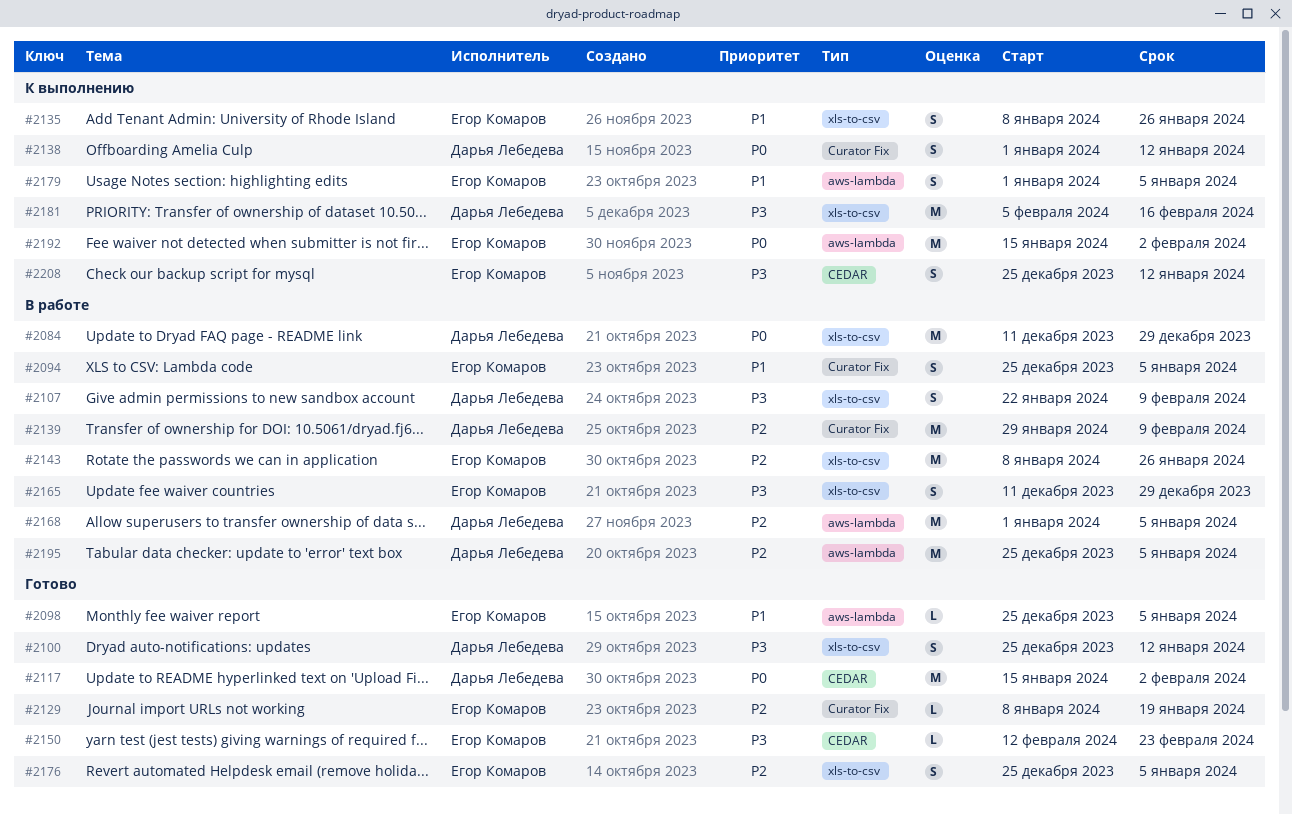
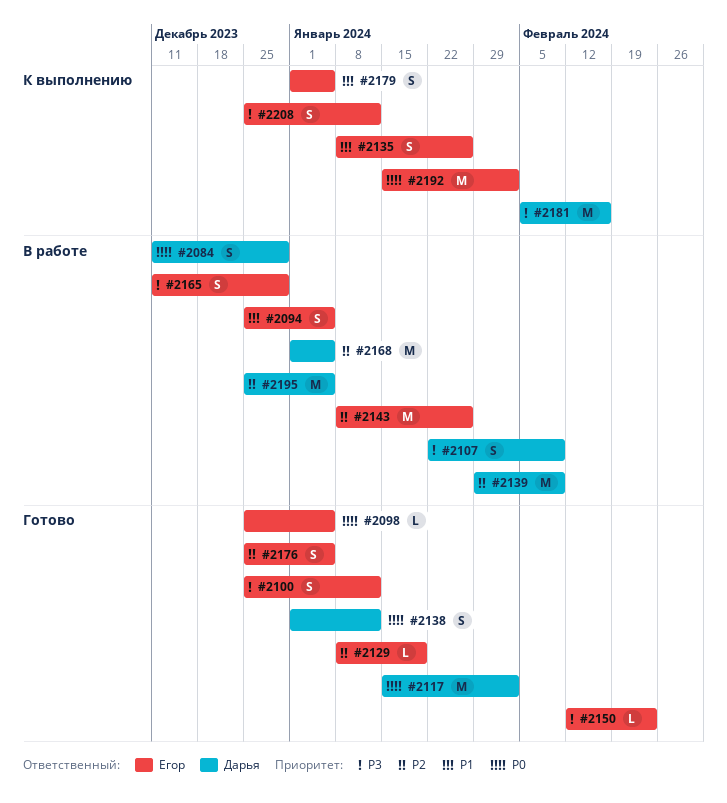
#2084, estimate: M -> S
#2098, priority: P1 -> P0
#2100, owner: Дарья Лебедева -> Егор Комаров
#2138, status: К выполнению -> Готово

